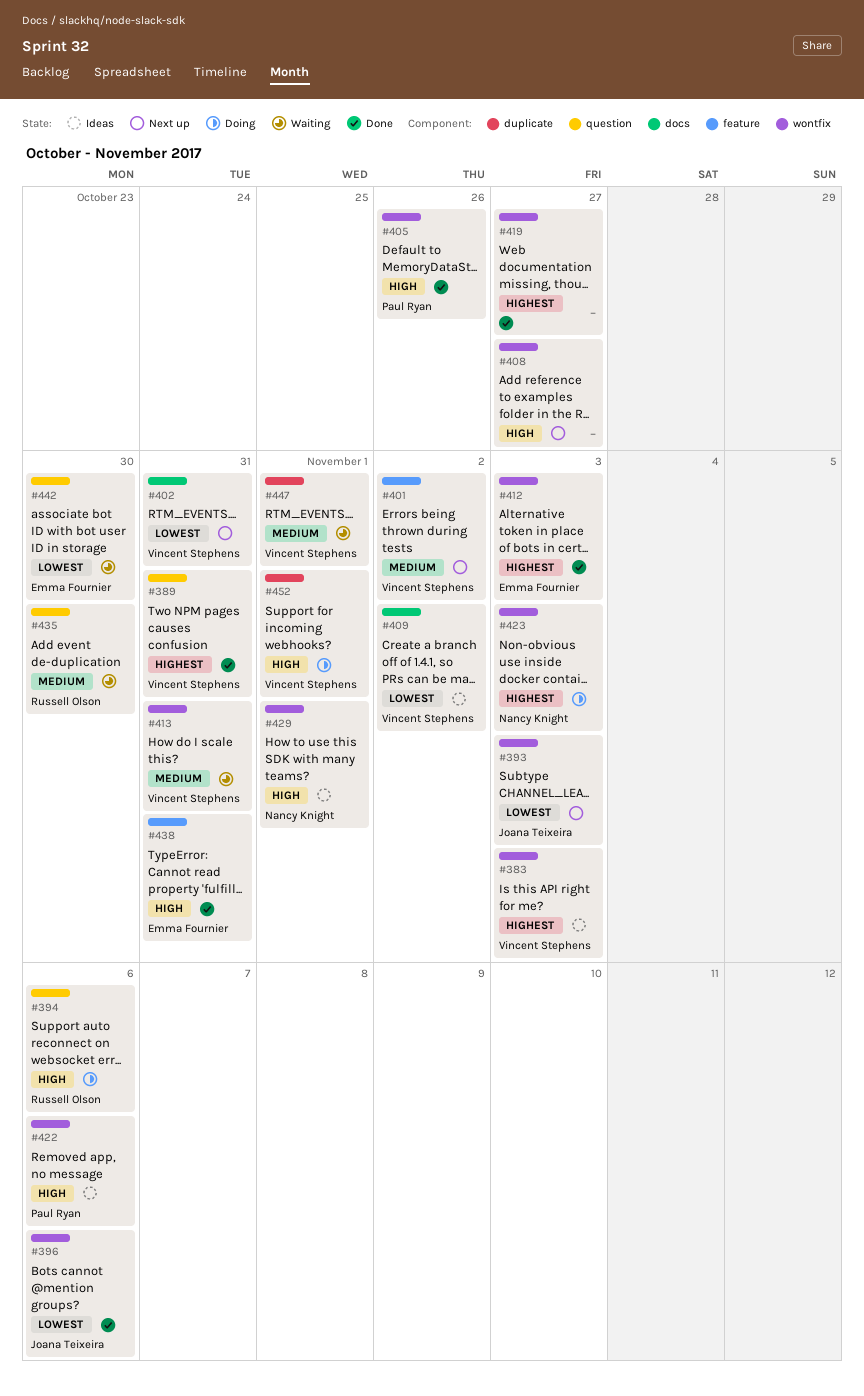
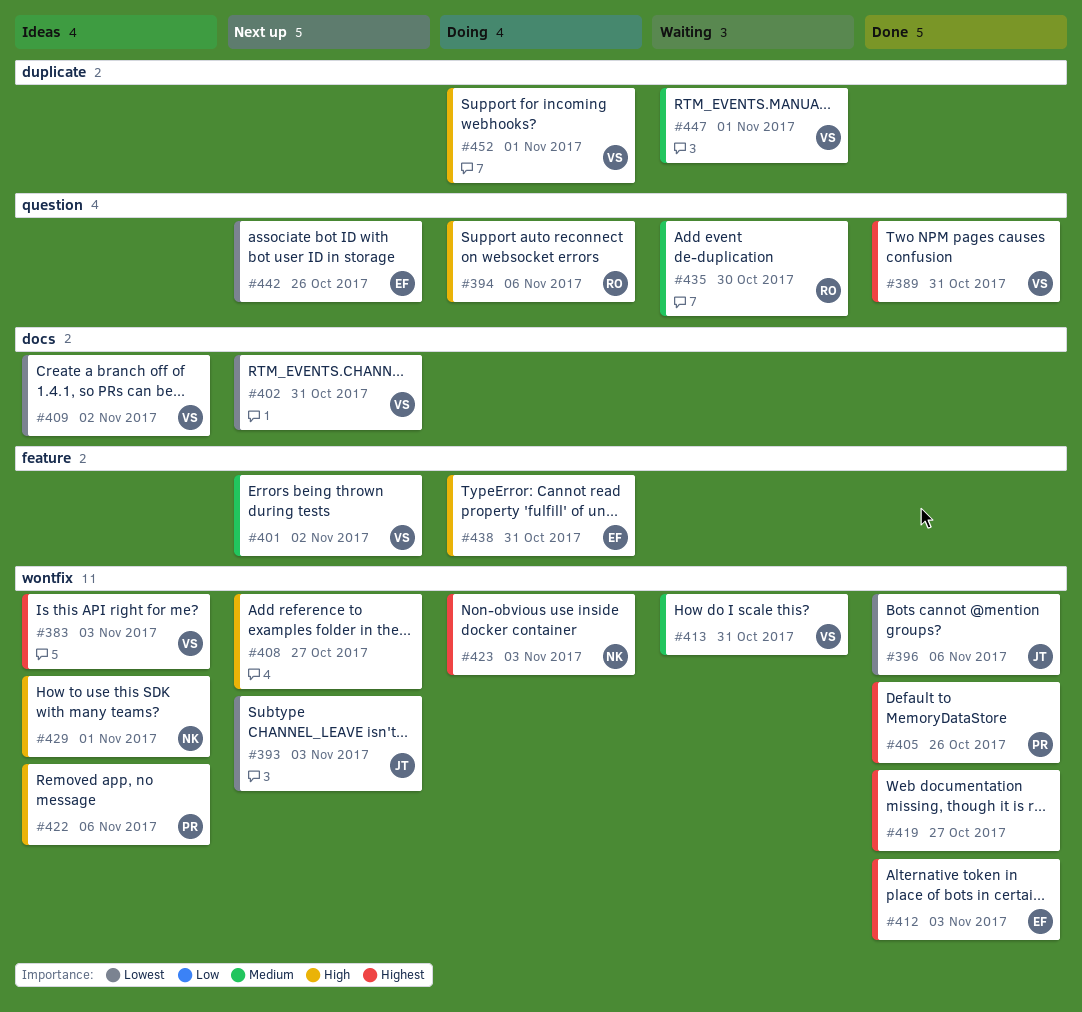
#405, priority: High -> Highest
#438, status: Done -> Doing
#442, status: Waiting -> Next up
#442, due: Oct 30 -> Oct 26

